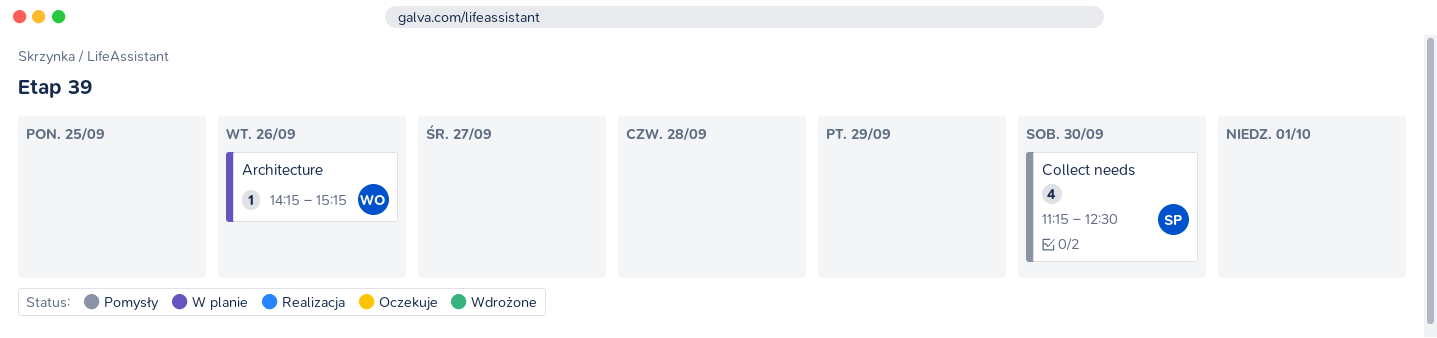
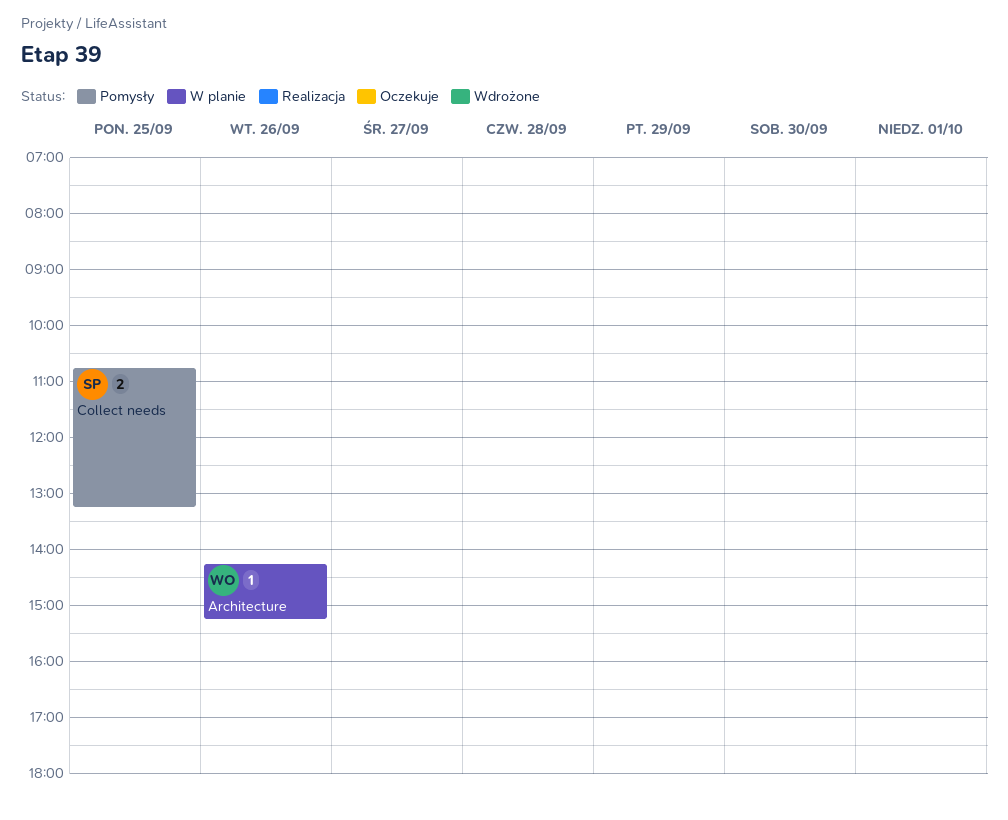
Collect needs, estimate: 4 -> 2
Collect needs, day: Sep 30 -> Sep 25
Collect needs, begins: 11:15 -> 10:45
Collect needs, ends: 12:30 -> 13:15

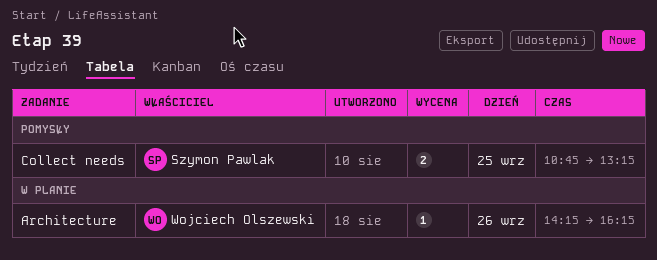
Architecture, ends: 15:15 -> 16:15

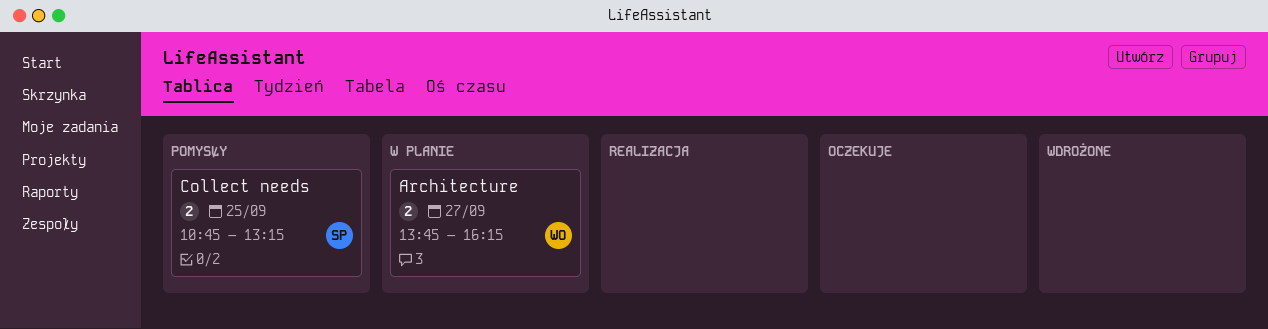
Architecture, estimate: 1 -> 2
Architecture, day: Sep 26 -> Sep 27
Architecture, begins: 14:15 -> 13:45

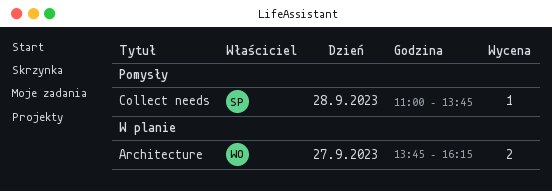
Collect needs, estimate: 2 -> 1
Collect needs, day: Sep 25 -> Sep 28
Collect needs, begins: 10:45 -> 11:00
Collect needs, ends: 13:15 -> 13:45

